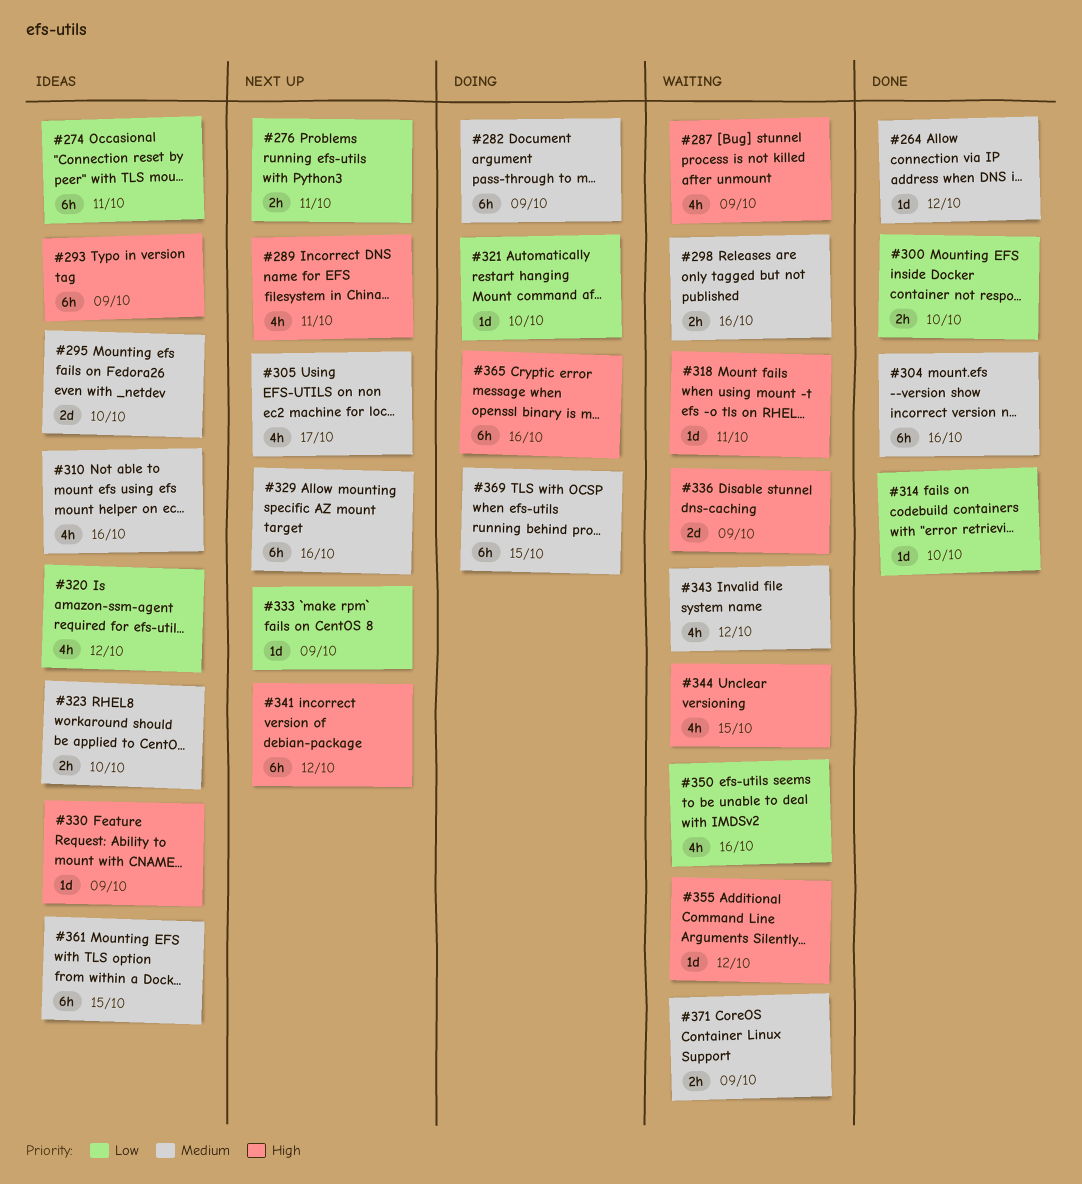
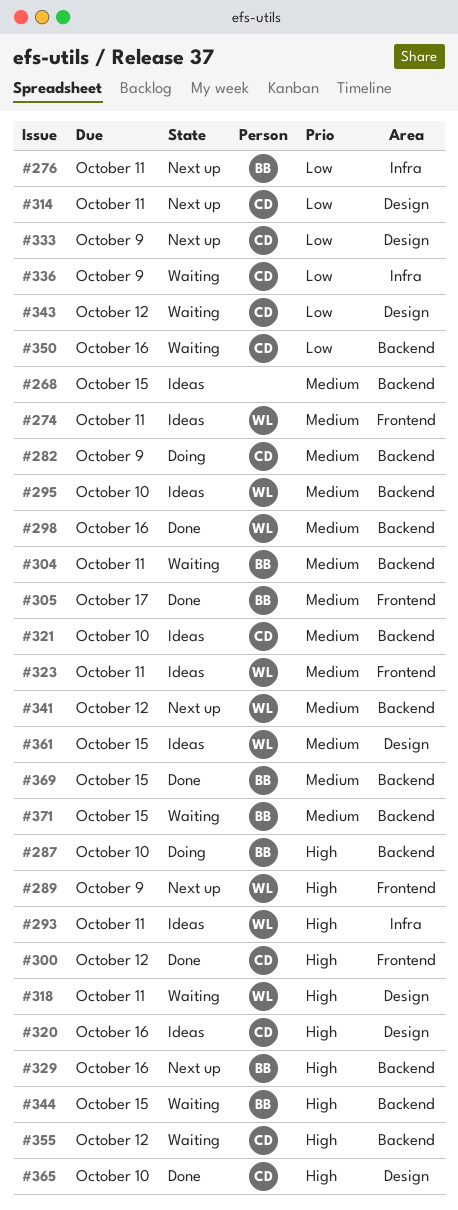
#264: present -> none
#268: none -> present
#274, priority: Low -> Medium
#287, status: Waiting -> Doing
#287, due: Oct 9 -> Oct 10
#289, due: Oct 11 -> Oct 9
#293, due: Oct 9 -> Oct 11
#298, status: Waiting -> Done
#300, priority: Low -> High
#300, due: Oct 10 -> Oct 12
#304, status: Done -> Waiting
#304, due: Oct 16 -> Oct 11
#305, status: Next up -> Done
#310: present -> none
#314, status: Done -> Next up
#314, due: Oct 10 -> Oct 11
#320, priority: Low -> High
#320, due: Oct 12 -> Oct 16
#321, status: Doing -> Ideas
#321, priority: Low -> Medium
#323, due: Oct 10 -> Oct 11
#329, priority: Medium -> High
#330: present -> none
#336, priority: High -> Low
#341, priority: High -> Medium
#343, priority: Medium -> Low
#365, status: Doing -> Done
#365, due: Oct 16 -> Oct 10
#369, status: Doing -> Done
#371, due: Oct 9 -> Oct 15

